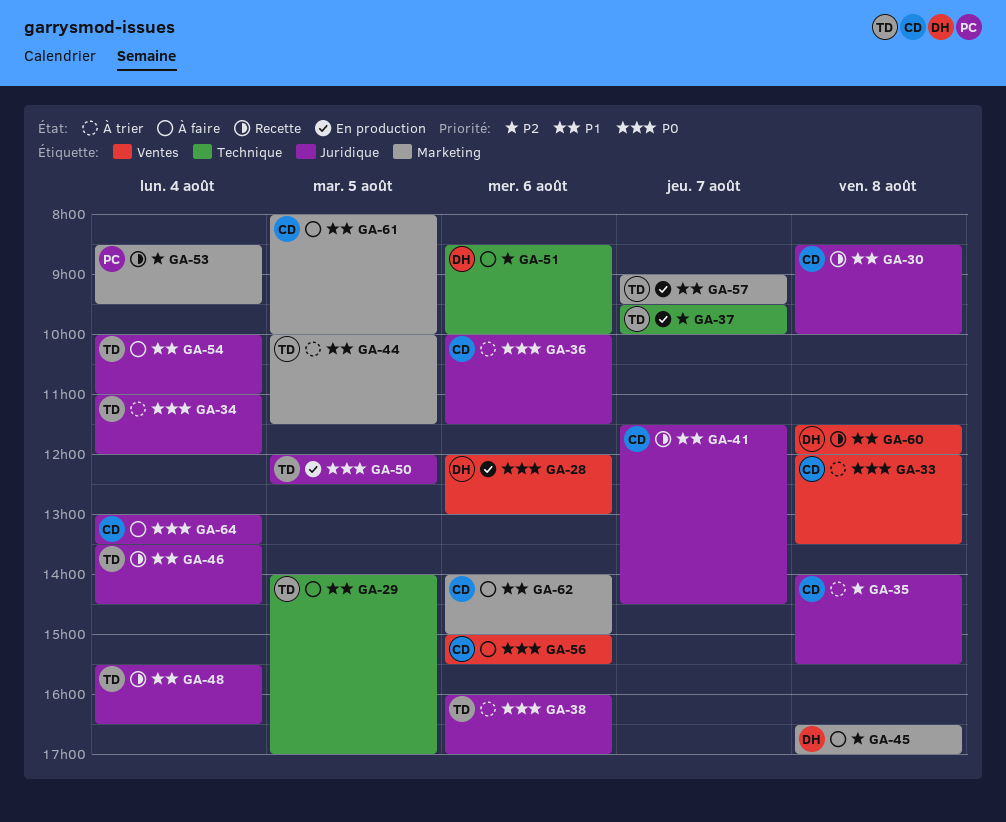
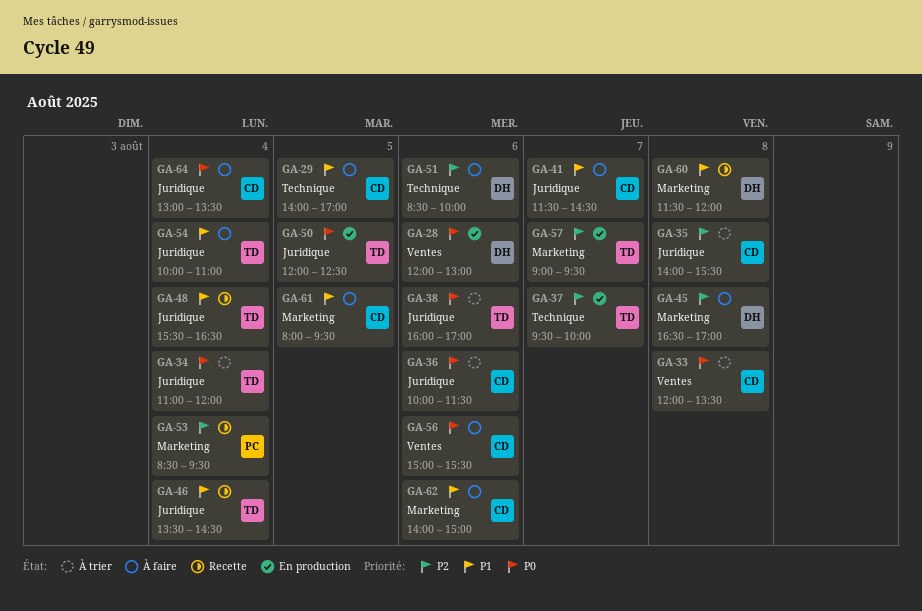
GA-29, owner: TD -> CD
GA-30: present -> none
GA-41, status: Recette -> À faire
GA-44: present -> none
GA-57, priority: P1 -> P2
GA-60, label: Ventes -> Marketing
GA-61, ends: 10:00 -> 09:30

